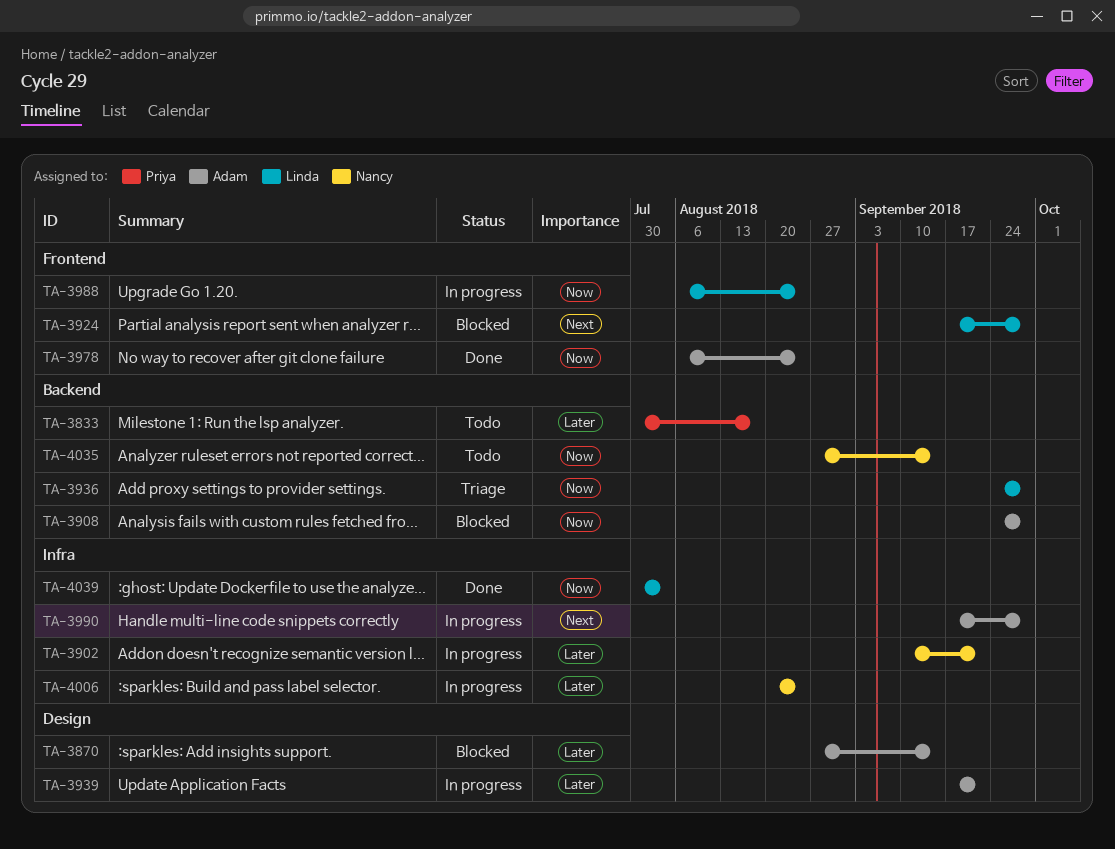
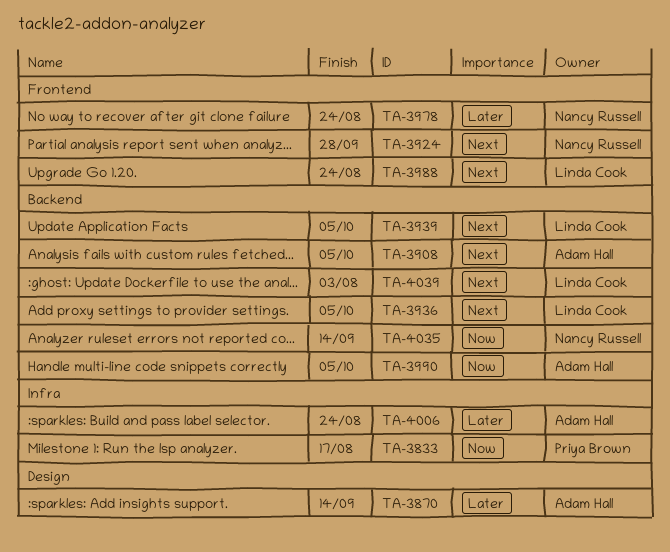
TA-3833, priority: Later -> Now
TA-3833, label: Backend -> Infra
TA-3902: present -> none
TA-3908, priority: Now -> Next
TA-3908, due: Sep 28 -> Oct 5
TA-3924, owner: Linda Cook -> Nancy Russell
TA-3936, priority: Now -> Next
TA-3936, due: Sep 28 -> Oct 5
TA-3939, owner: Adam Hall -> Linda Cook
TA-3939, priority: Later -> Next
TA-3939, label: Design -> Backend
TA-3939, due: Sep 21 -> Oct 5
TA-3978, owner: Adam Hall -> Nancy Russell
TA-3978, priority: Now -> Later
TA-3988, priority: Now -> Next
TA-3990, priority: Next -> Now
TA-3990, label: Infra -> Backend
TA-3990, due: Sep 28 -> Oct 5
TA-4006, owner: Nancy Russell -> Adam Hall
TA-4039, priority: Now -> Next
TA-4039, label: Infra -> Backend

